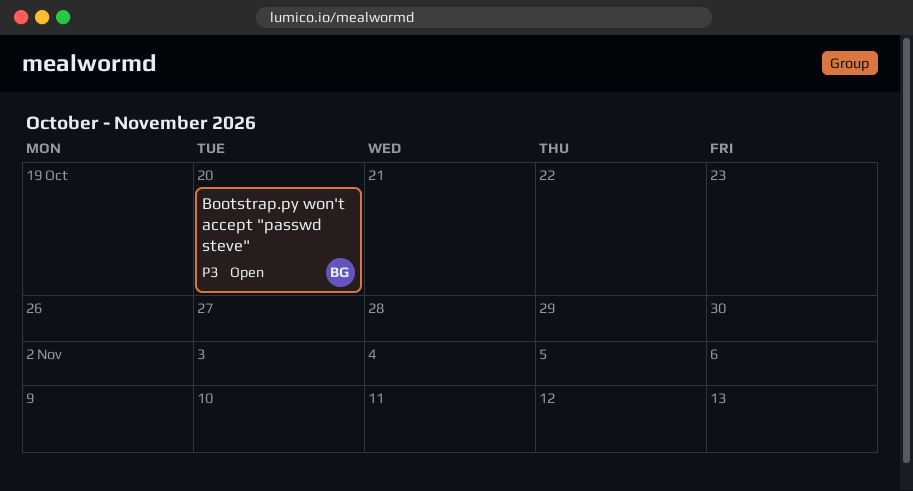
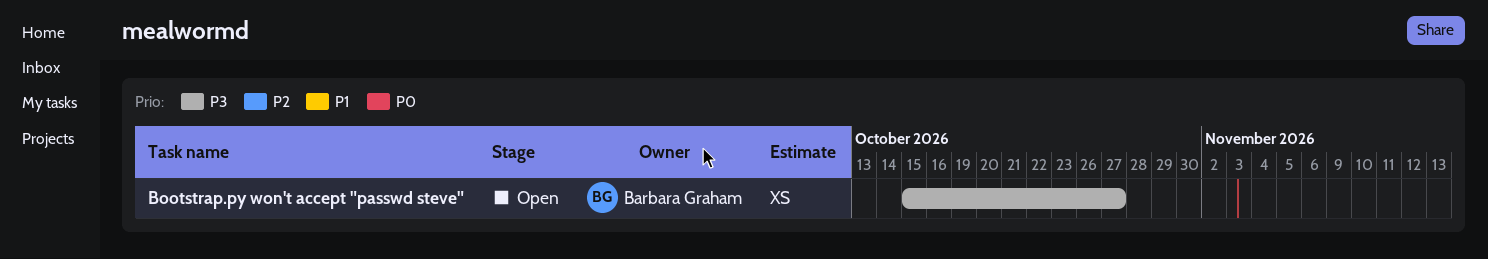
Bootstrap.py won't accept "passwd steve", due: Oct 20 -> Oct 27

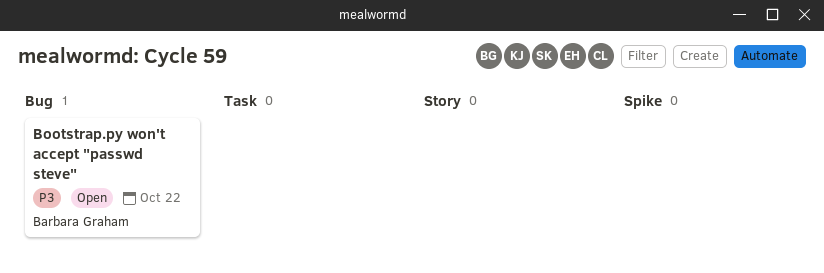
Bootstrap.py won't accept "passwd steve", due: Oct 27 -> Oct 22

